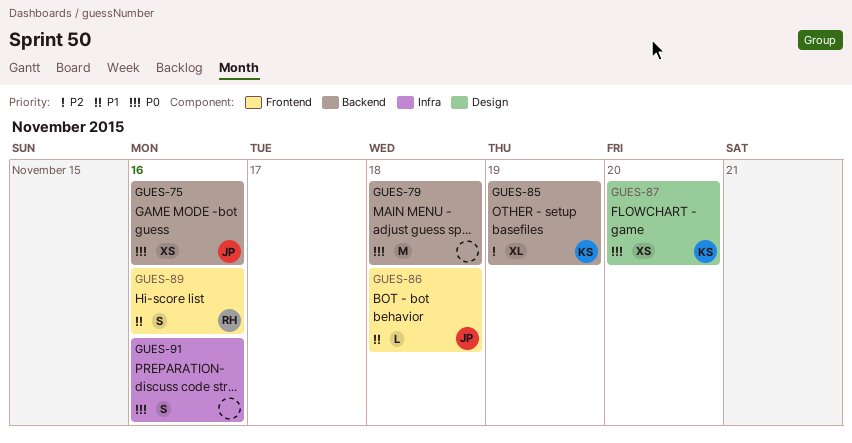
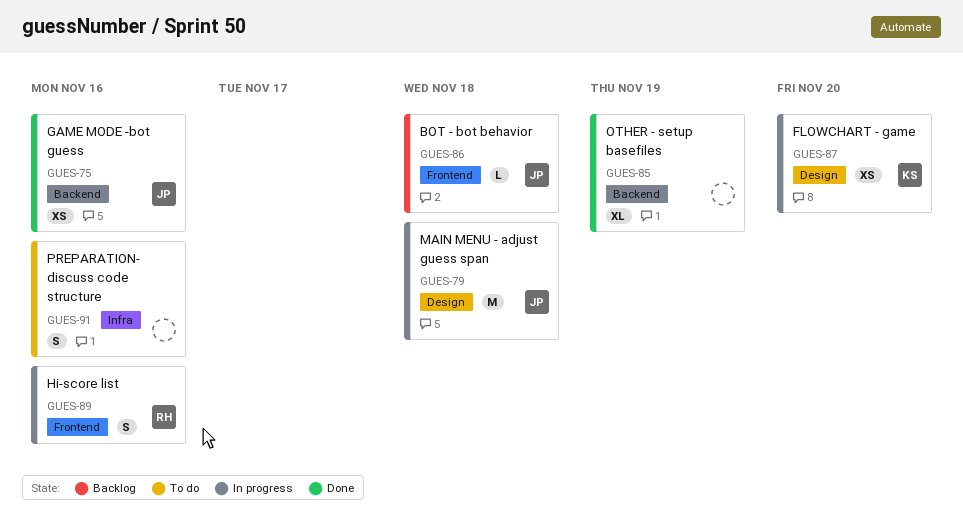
GUES-79, owner: none -> JP
GUES-79, label: Backend -> Design
GUES-85, owner: KS -> none

